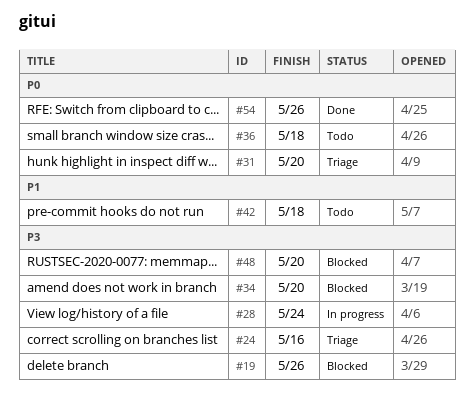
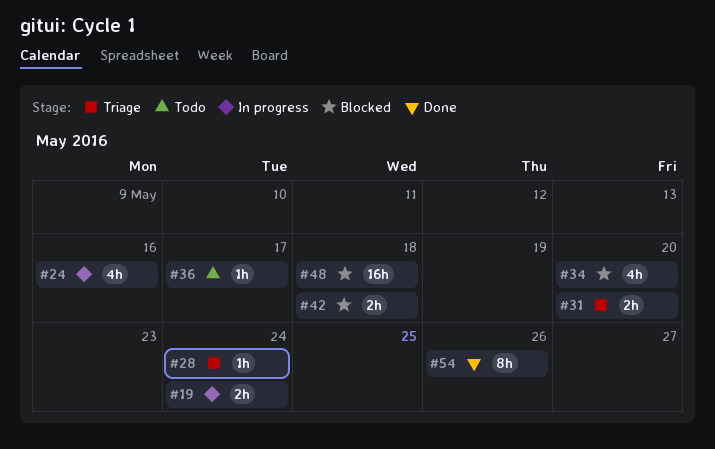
#19, status: Blocked -> In progress
#19, due: May 26 -> May 24
#24, status: Triage -> In progress
#28, status: In progress -> Triage
#36, due: May 18 -> May 17
#42, status: Todo -> Blocked
#48, due: May 20 -> May 18

